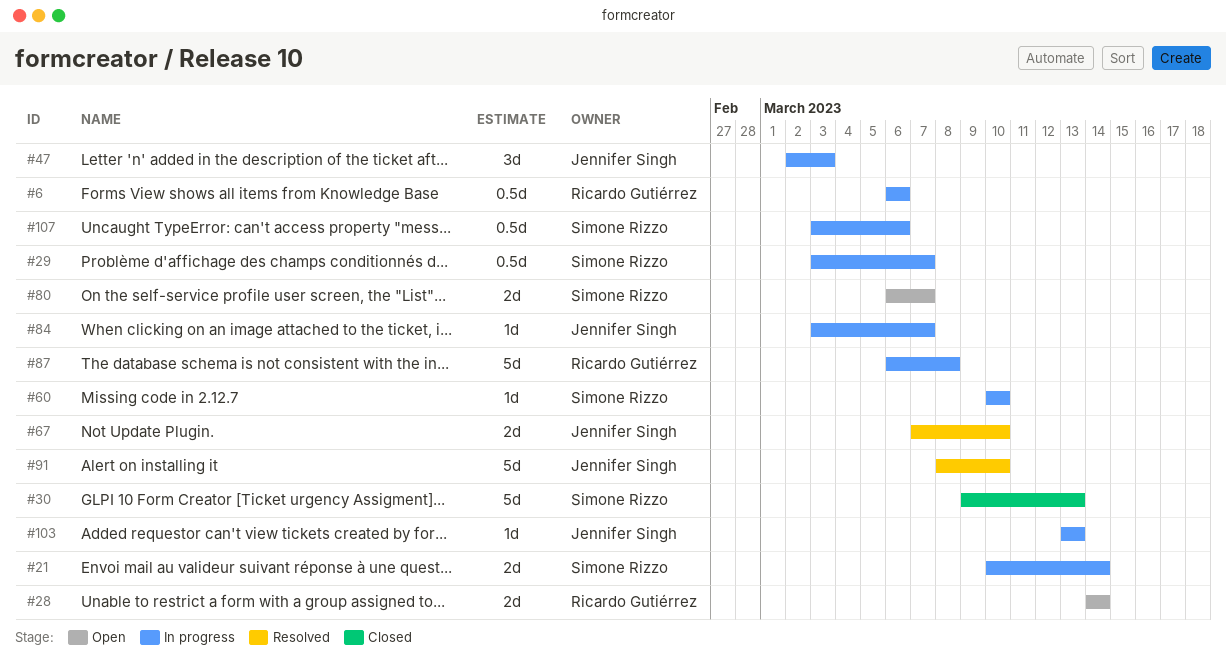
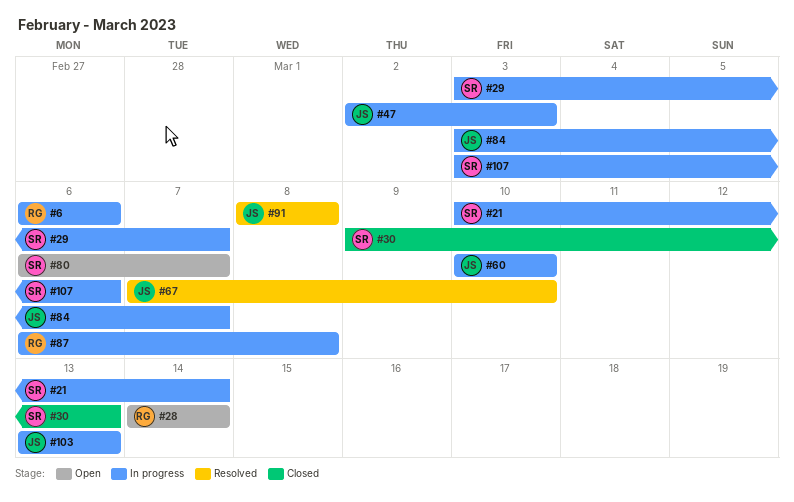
#60, owner: Simone Rizzo -> Jennifer Singh
#91, due: Mar 10 -> Mar 8

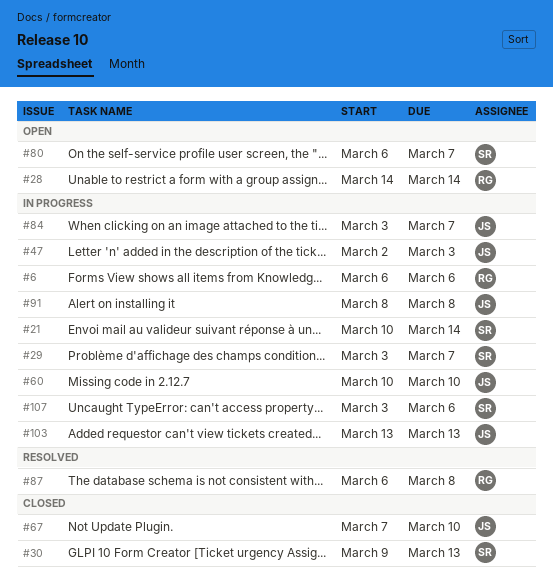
#67, status: Resolved -> Closed
#87, status: In progress -> Resolved
#91, status: Resolved -> In progress

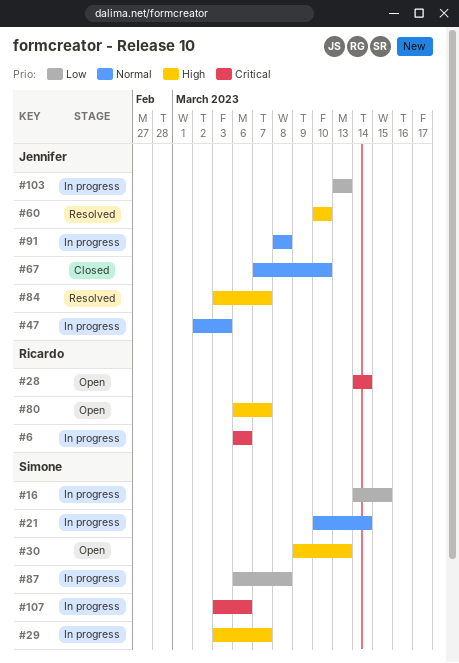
#16: none -> present
#30, status: Closed -> Open
#60, status: In progress -> Resolved
#80, owner: Simone -> Ricardo
#84, status: In progress -> Resolved
#87, status: Resolved -> In progress
#87, owner: Ricardo -> Simone

